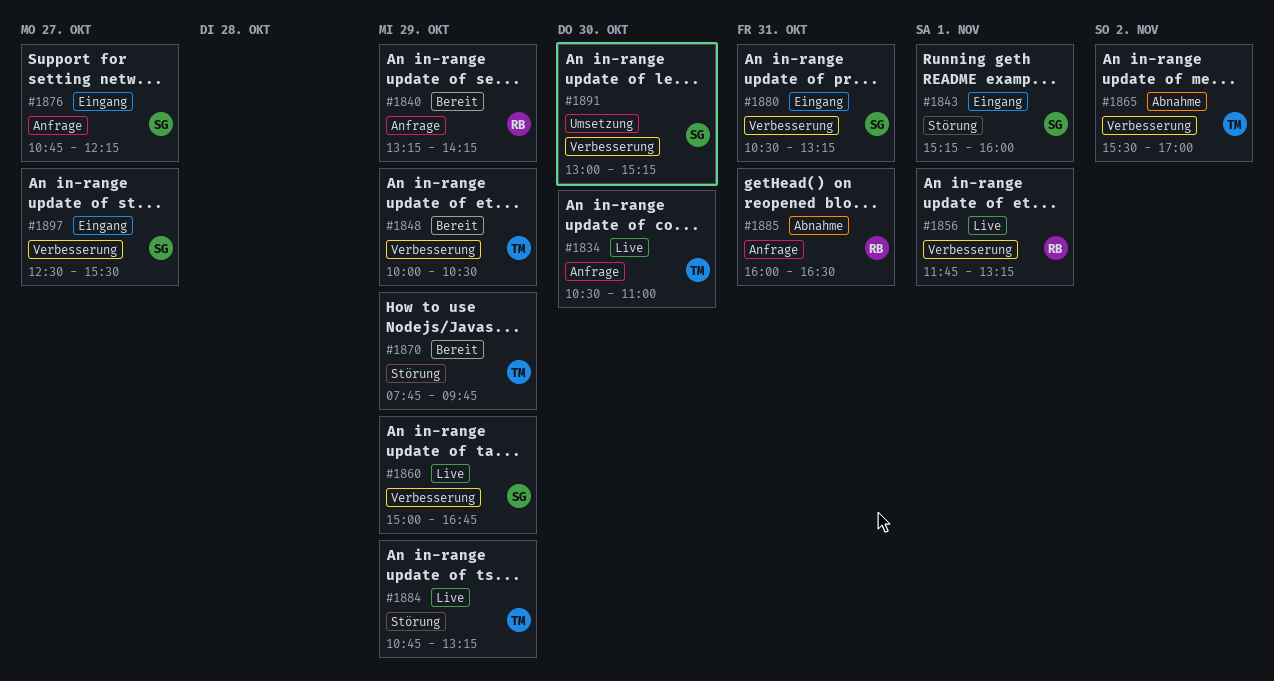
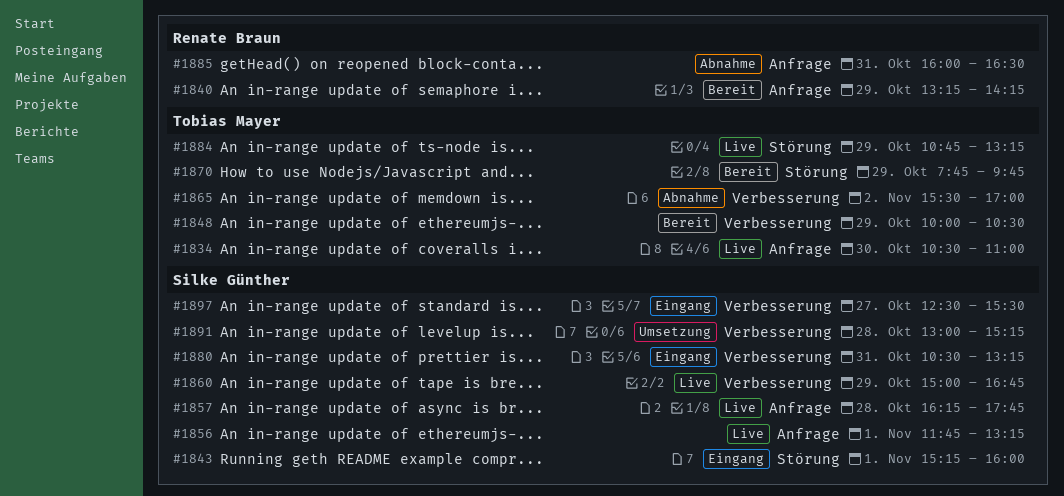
#1856, owner: Renate Braun -> Silke Günther
#1856, label: Verbesserung -> Anfrage
#1857: none -> present
#1876: present -> none
#1891, day: Oct 30 -> Oct 28

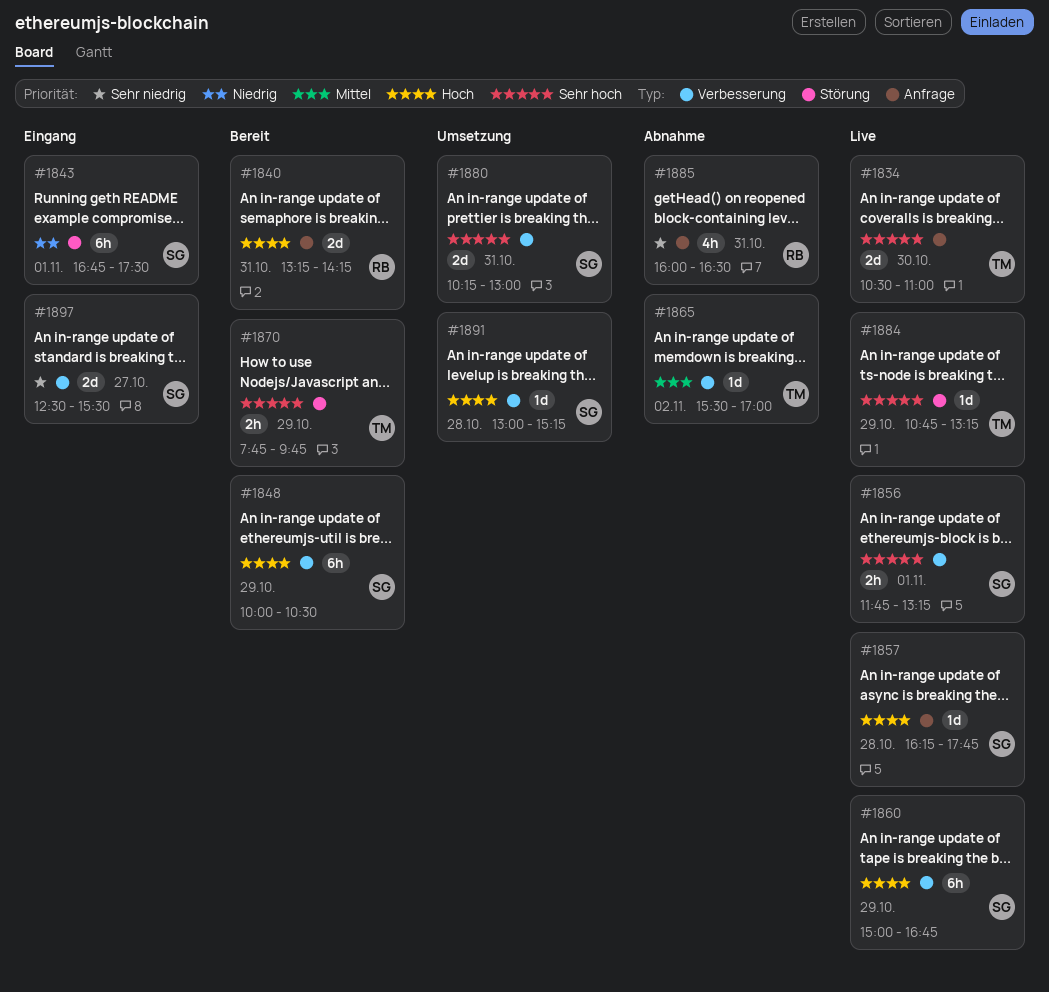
#1840, day: Oct 29 -> Oct 31
#1843, begins: 15:15 -> 16:45
#1843, ends: 16:00 -> 17:30
#1848, owner: Tobias Mayer -> Silke Günther
#1856, label: Anfrage -> Verbesserung
#1880, status: Eingang -> Umsetzung
#1880, begins: 10:30 -> 10:15
#1880, ends: 13:15 -> 13:00

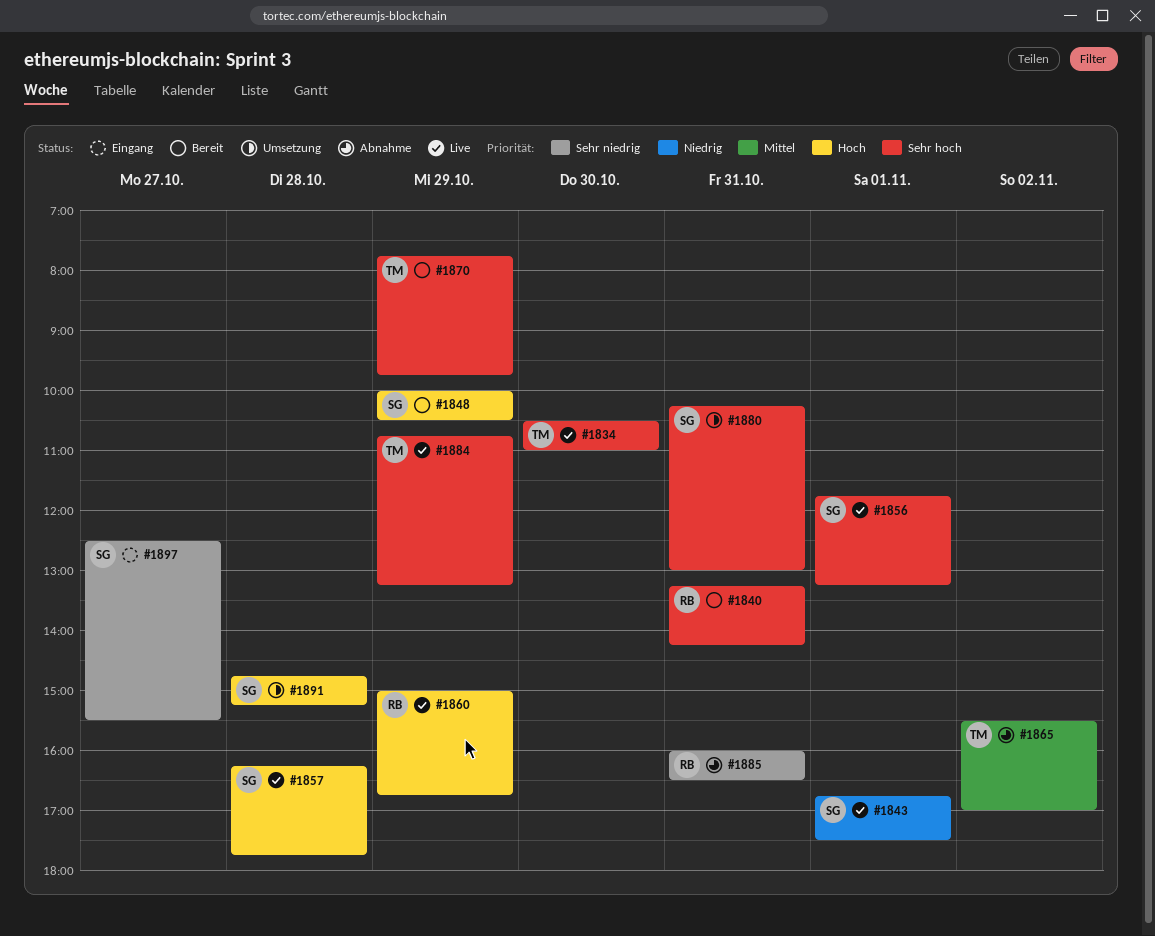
#1840, priority: Hoch -> Sehr hoch
#1843, status: Eingang -> Live
#1860, owner: SG -> RB
#1891, begins: 13:00 -> 14:45

